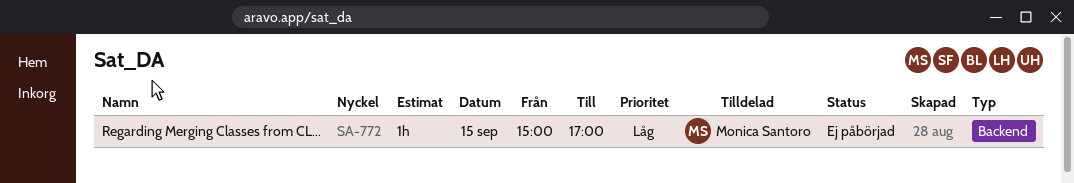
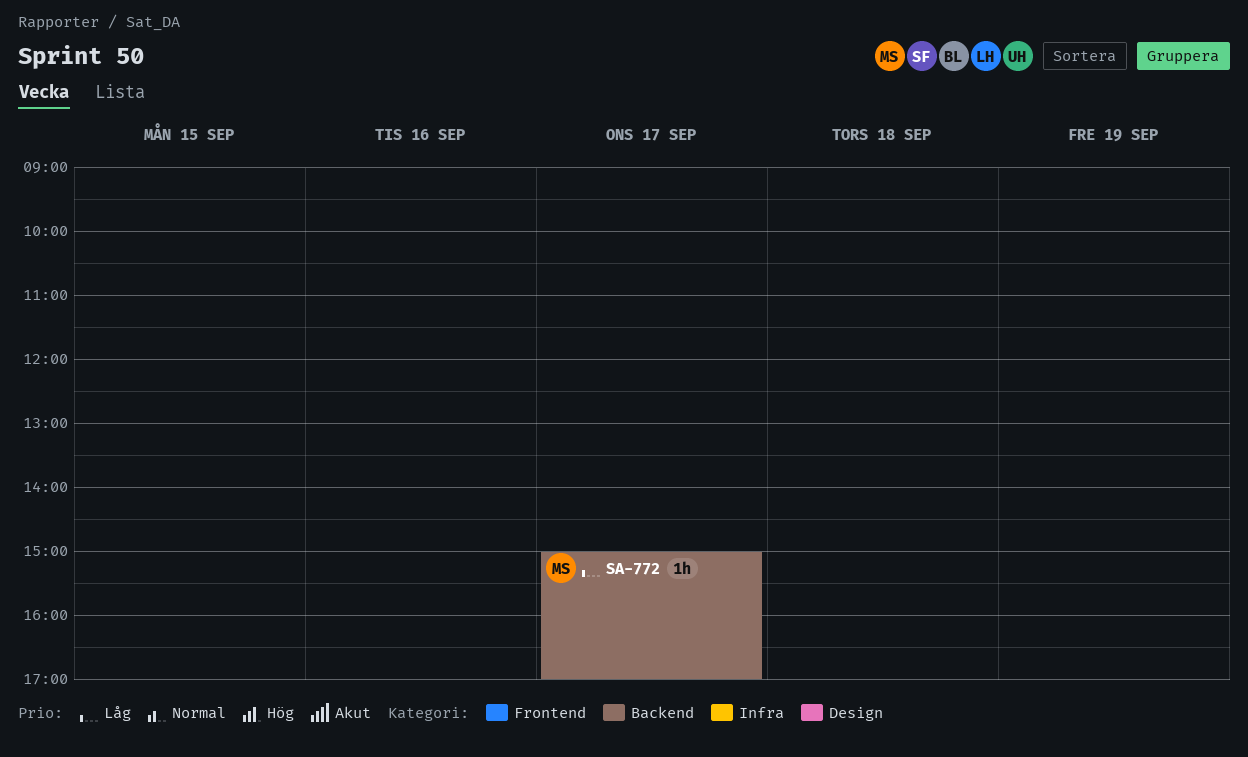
SA-772, day: Sep 15 -> Sep 17

